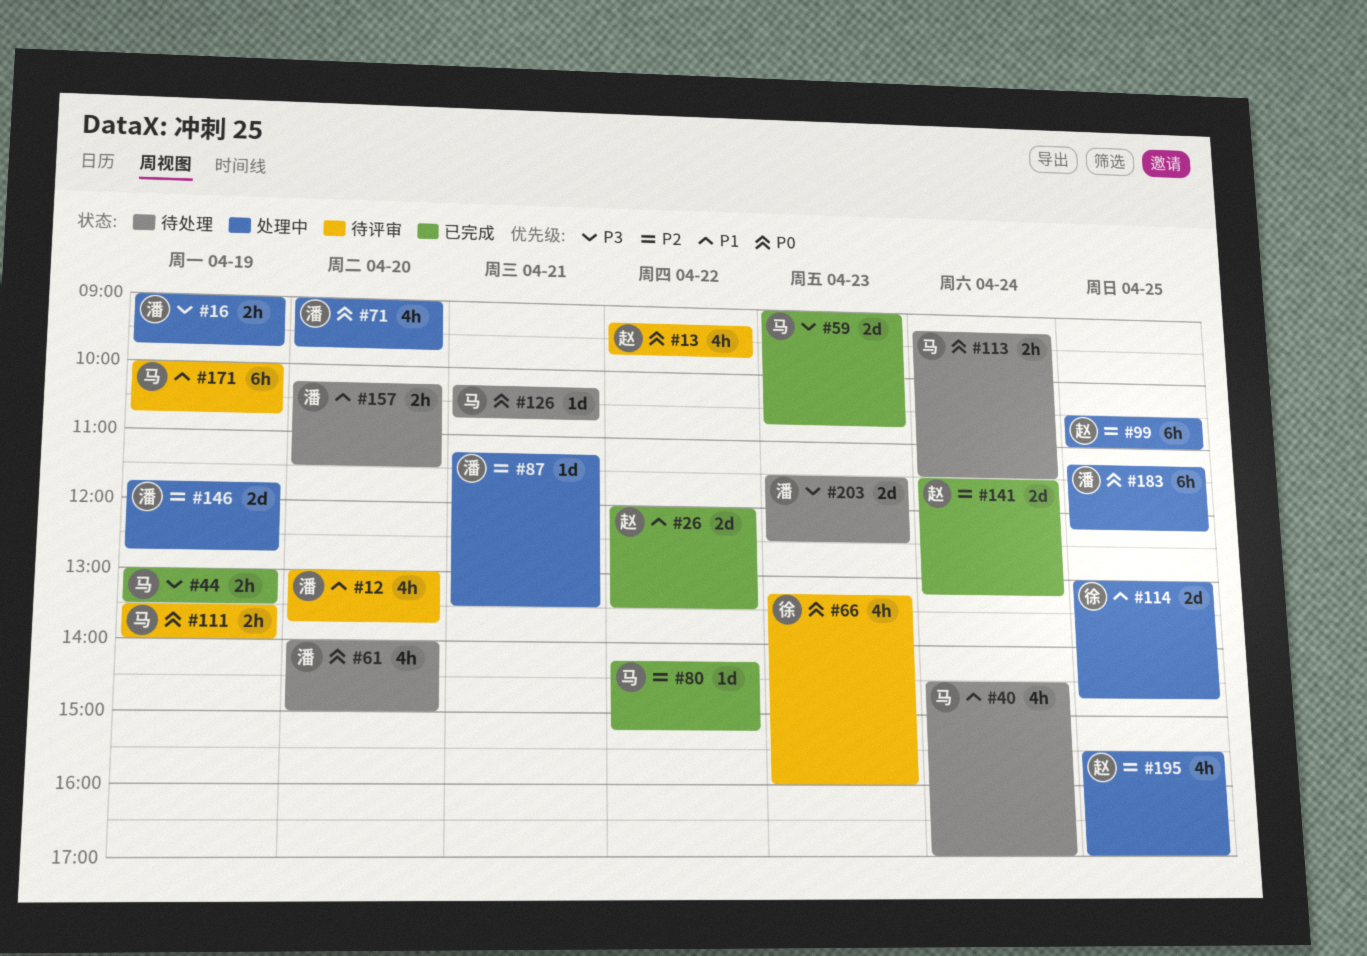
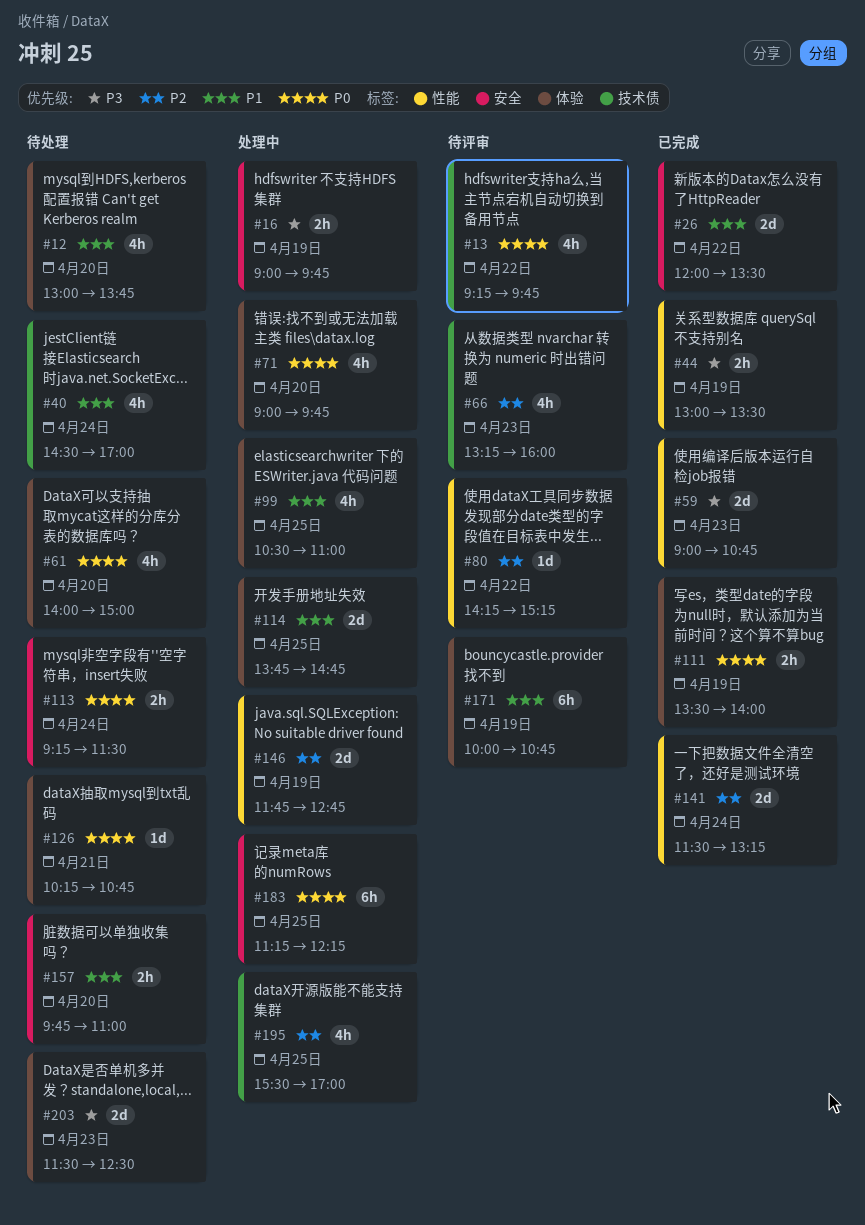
#12, status: 待评审 -> 待处理
#66, priority: P0 -> P2
#80, status: 已完成 -> 待评审
#87: present -> none
#99, priority: P2 -> P1
#99, estimate: 6h -> 4h
#111, status: 待评审 -> 已完成
#114, begins: 13:00 -> 13:45
#157, begins: 10:15 -> 09:45
#157, ends: 11:30 -> 11:00

